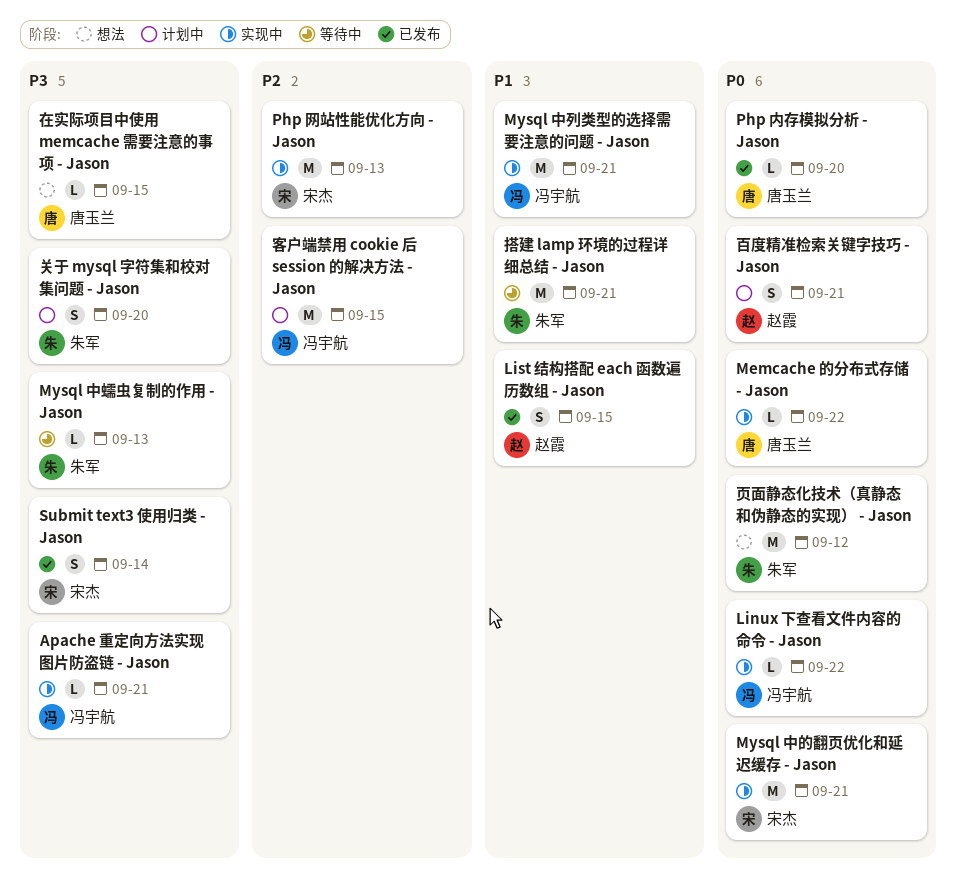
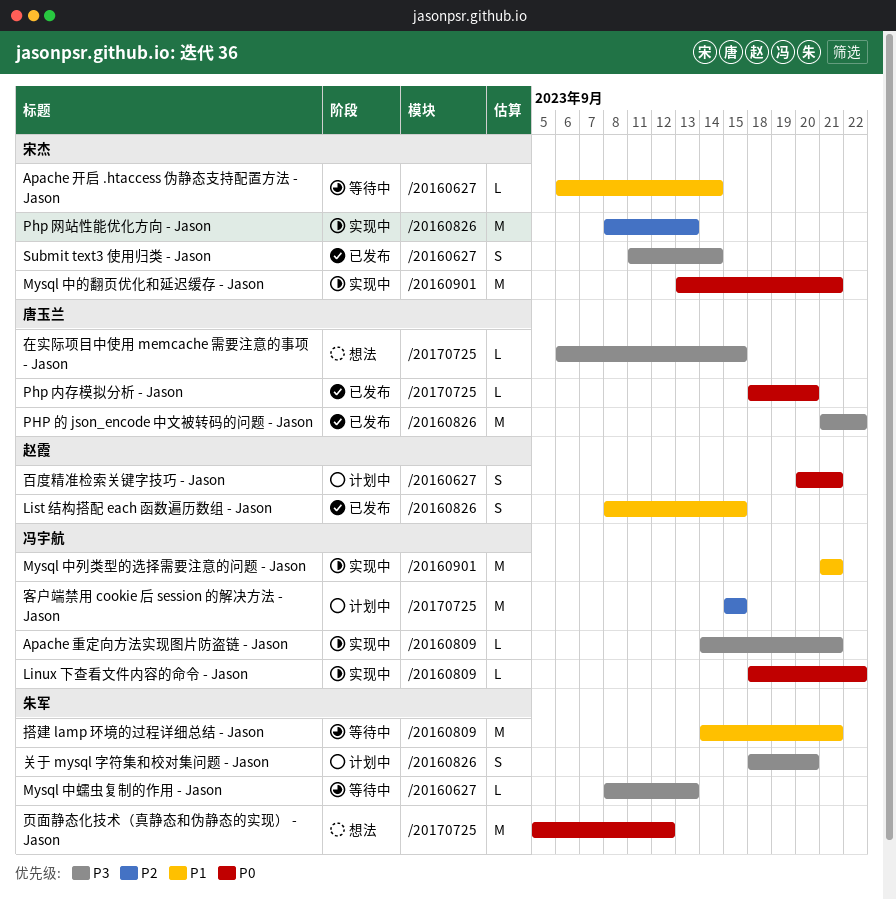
Apache 开启 .htaccess 伪静态支持配置方法 - Jason: none -> present
Memcache 的分布式存储 - Jason: present -> none
PHP 的 json_encode 中文被转码的问题 - Jason: none -> present

